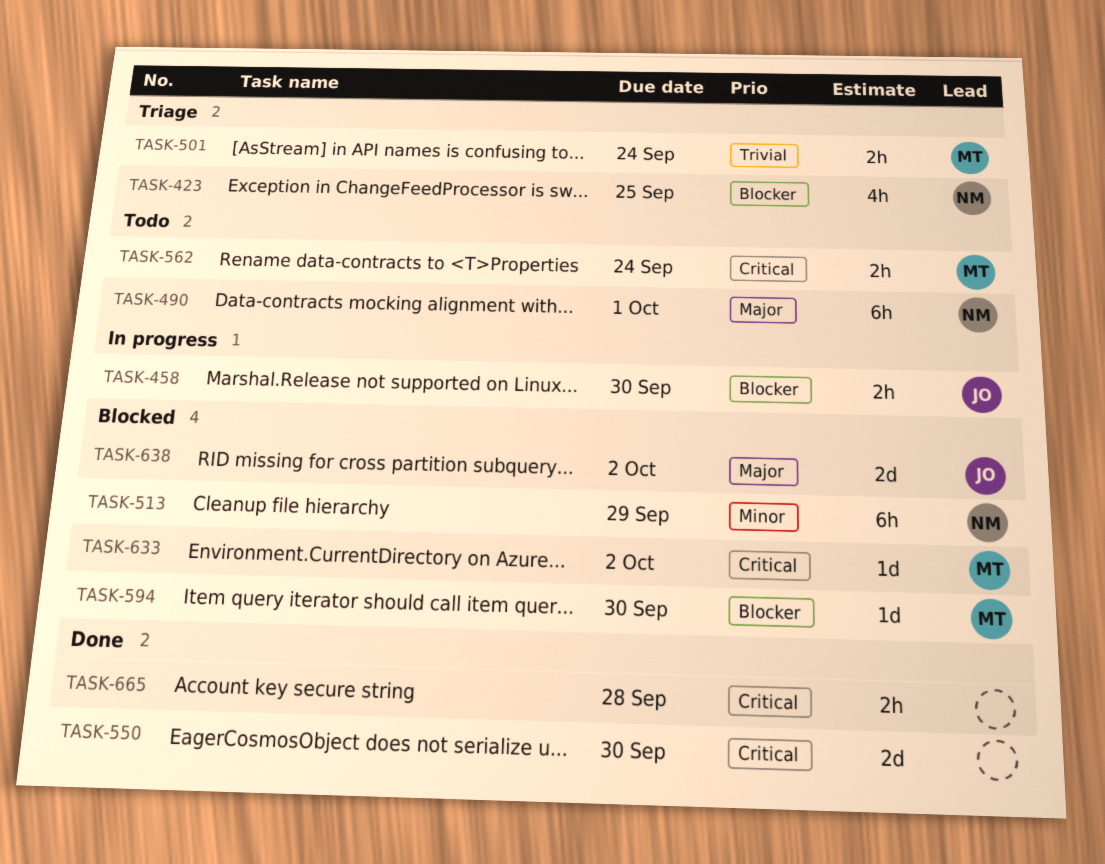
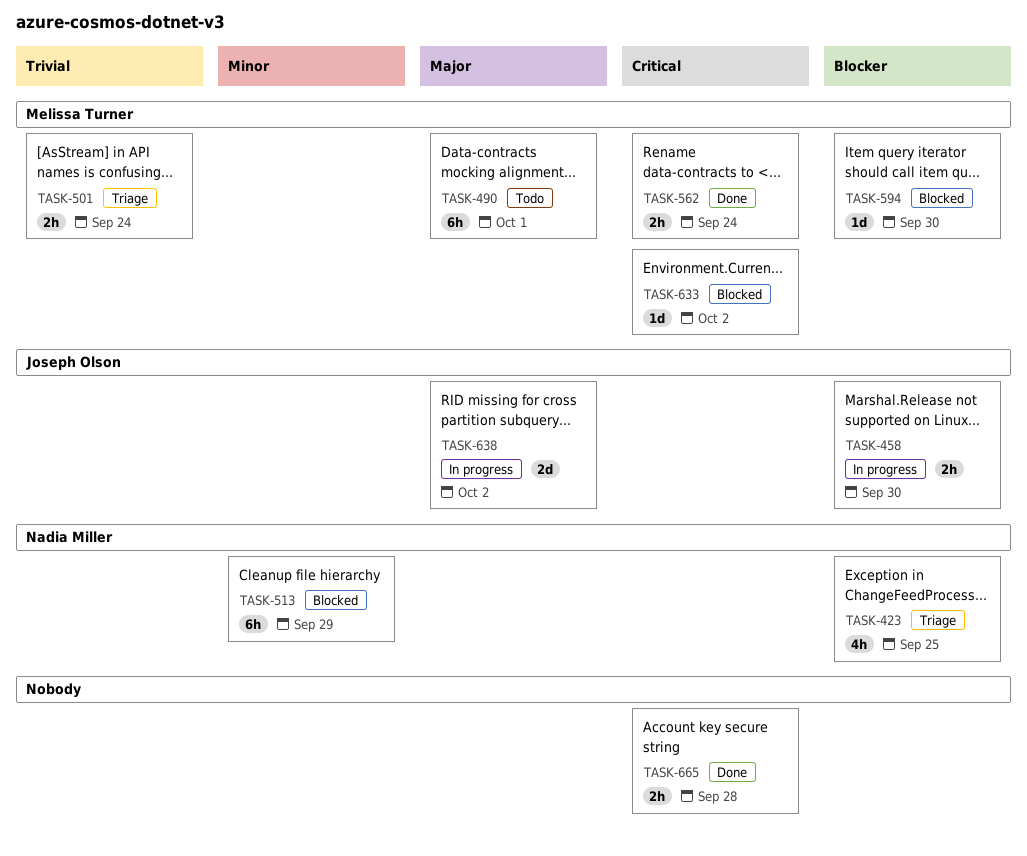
TASK-490, owner: Nadia Miller -> Melissa Turner
TASK-550: present -> none
TASK-562, status: Todo -> Done
TASK-638, status: Blocked -> In progress

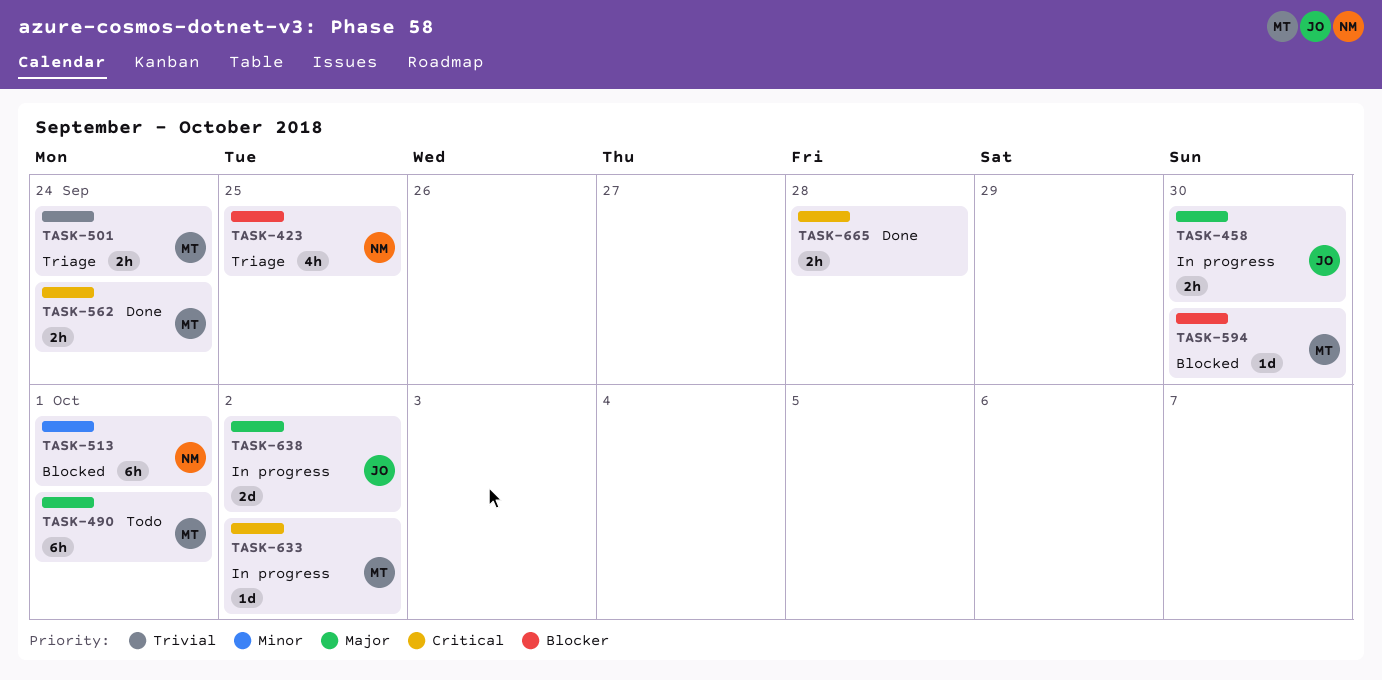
TASK-458, priority: Blocker -> Major
TASK-513, due: Sep 29 -> Oct 1
TASK-633, status: Blocked -> In progress

